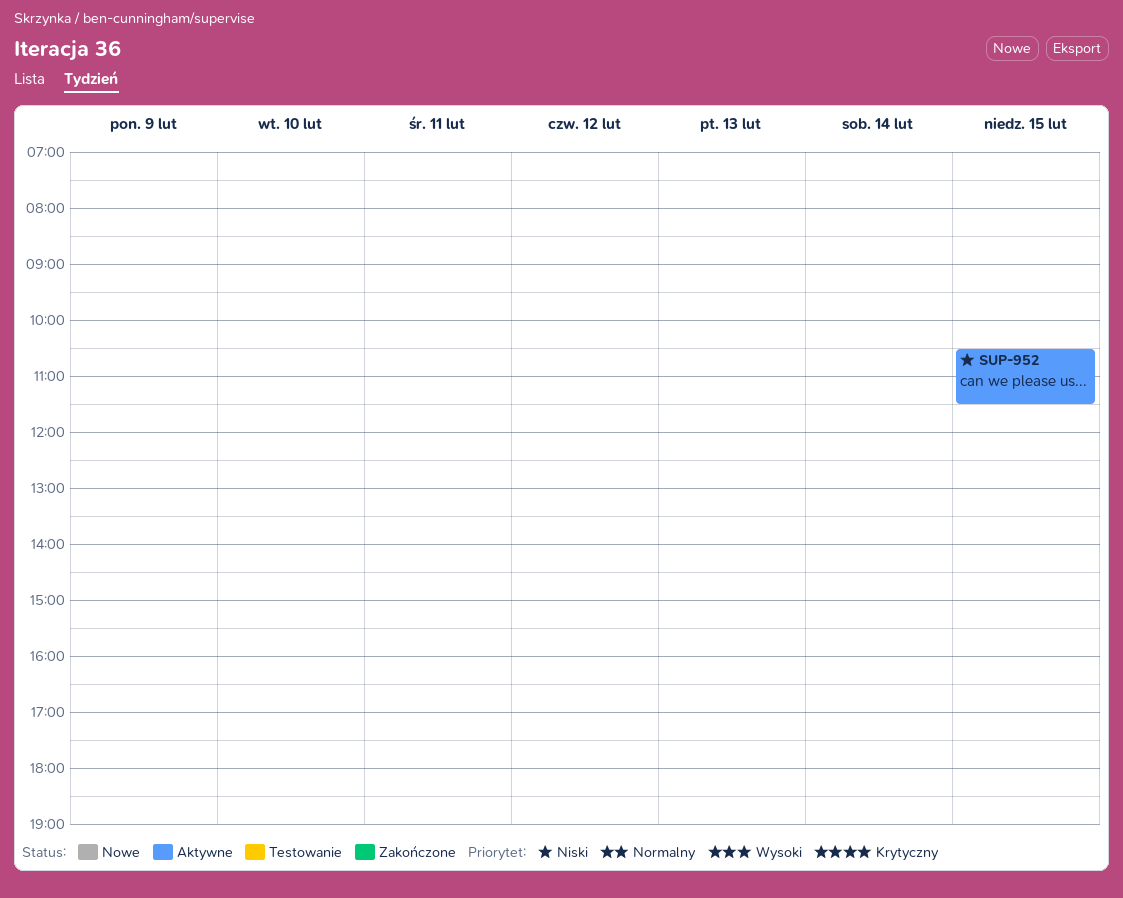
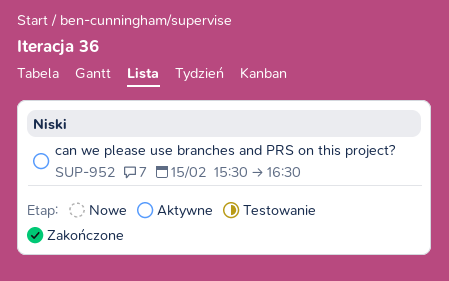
SUP-952, begins: 10:30 -> 15:30
SUP-952, ends: 11:30 -> 16:30

